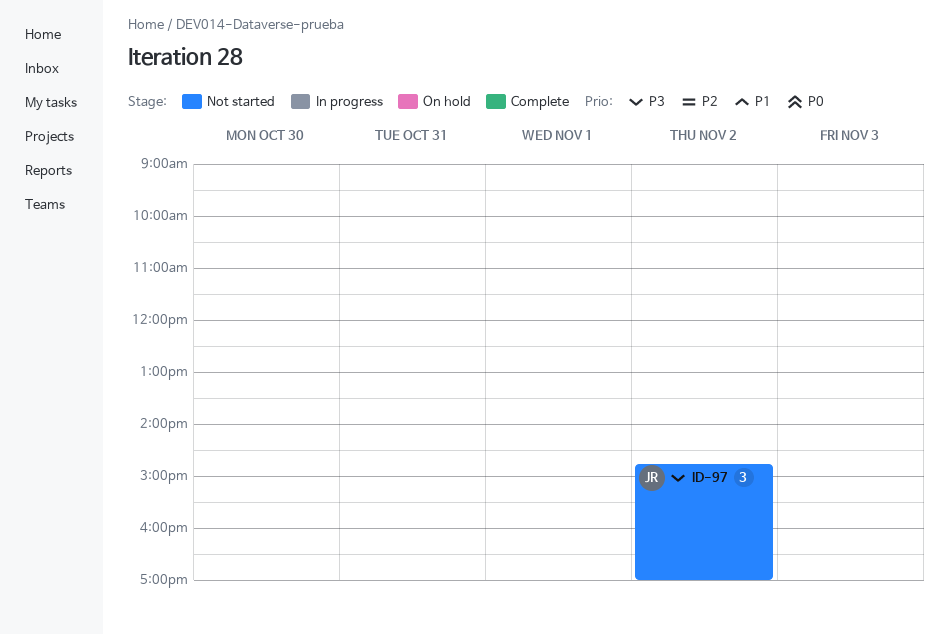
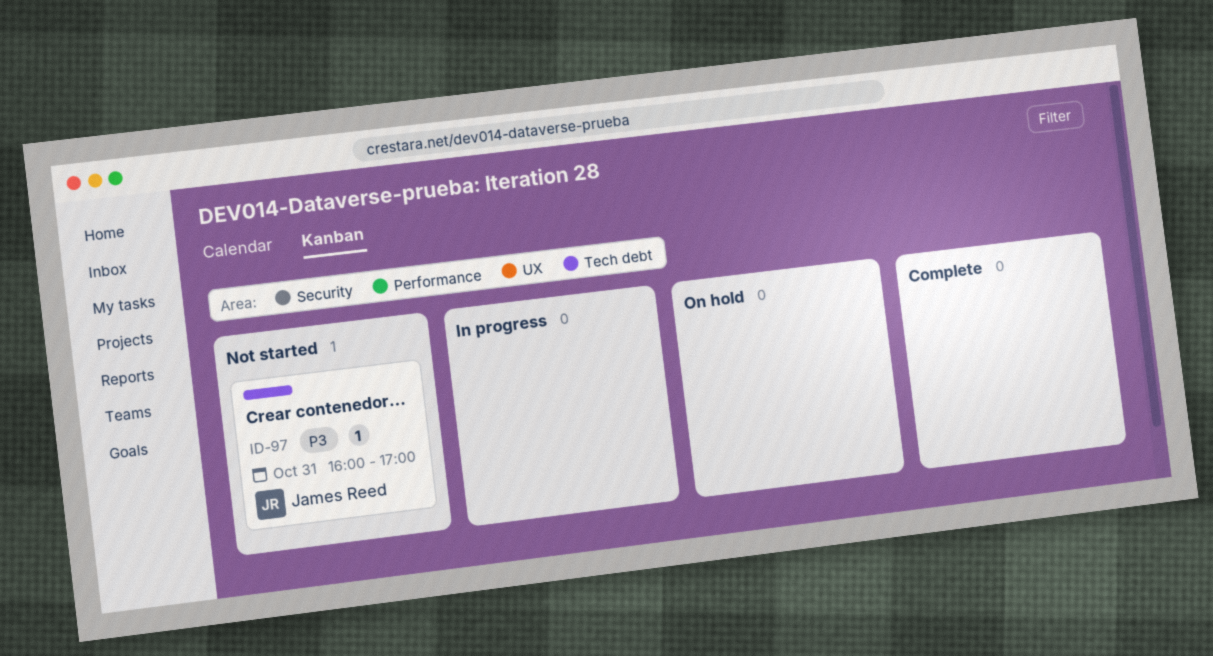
ID-97, estimate: 3 -> 1
ID-97, day: Nov 2 -> Oct 31
ID-97, begins: 14:45 -> 16:00

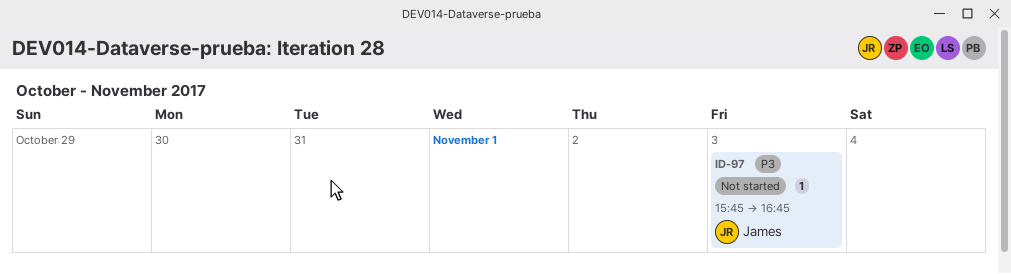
ID-97, day: Oct 31 -> Nov 3
ID-97, begins: 16:00 -> 15:45
ID-97, ends: 17:00 -> 16:45

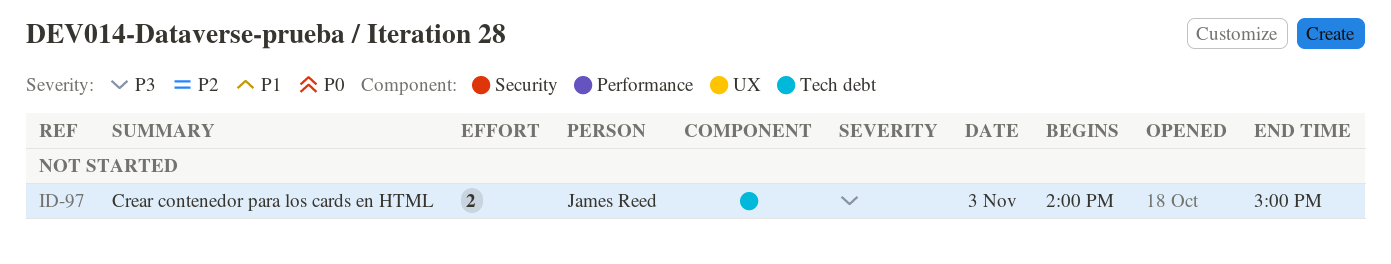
ID-97, estimate: 1 -> 2
ID-97, begins: 15:45 -> 14:00
ID-97, ends: 16:45 -> 15:00

